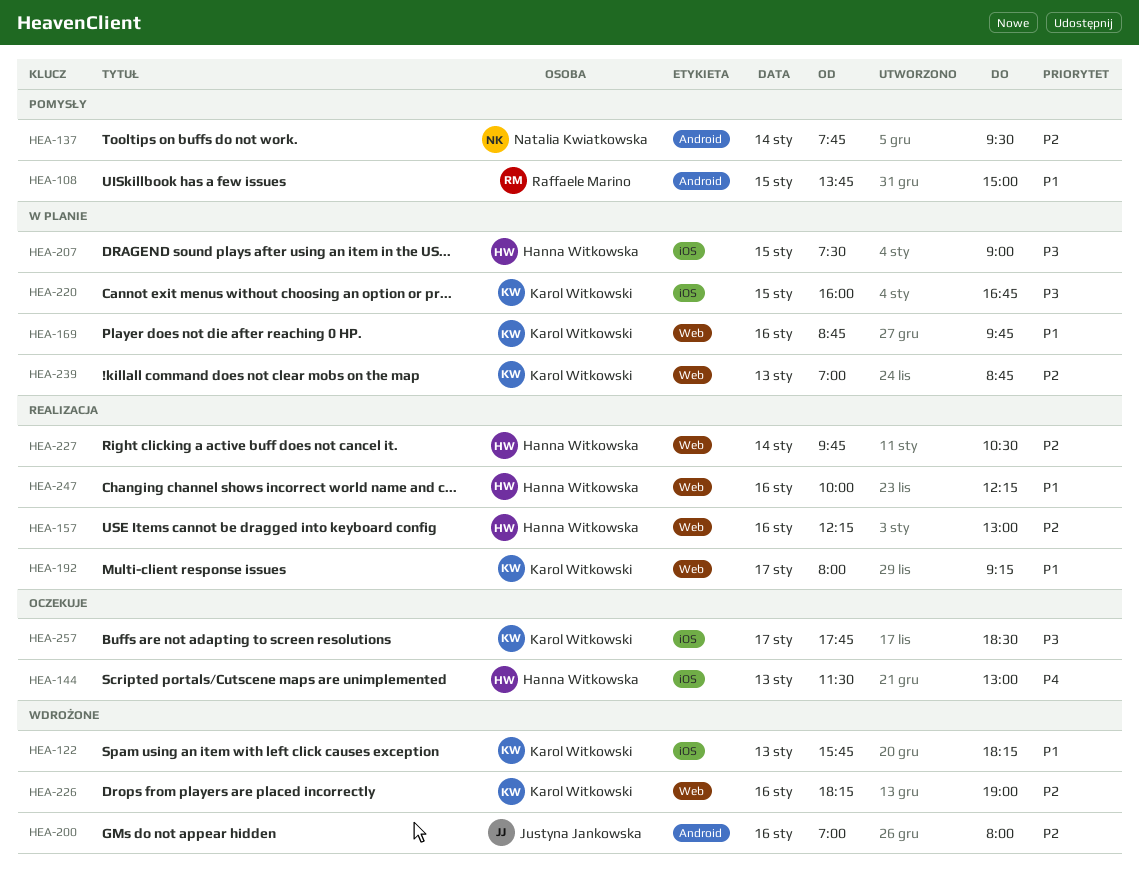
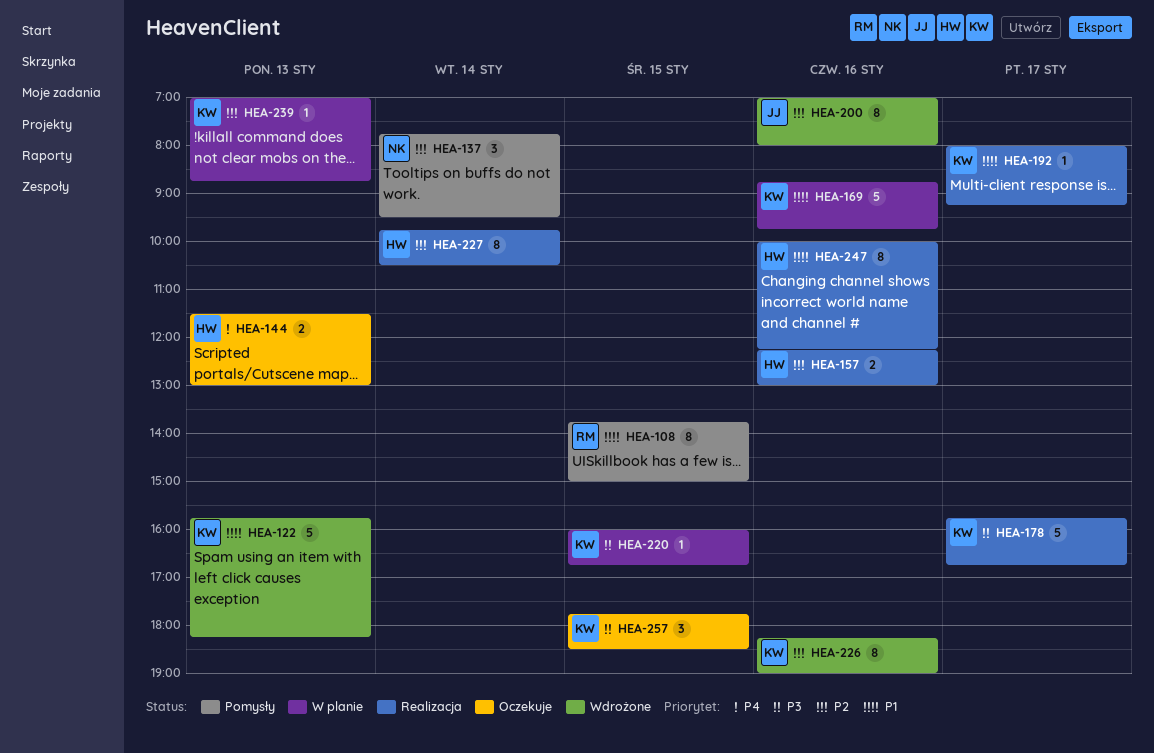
HEA-178: none -> present
HEA-207: present -> none
HEA-257, day: Jan 17 -> Jan 15

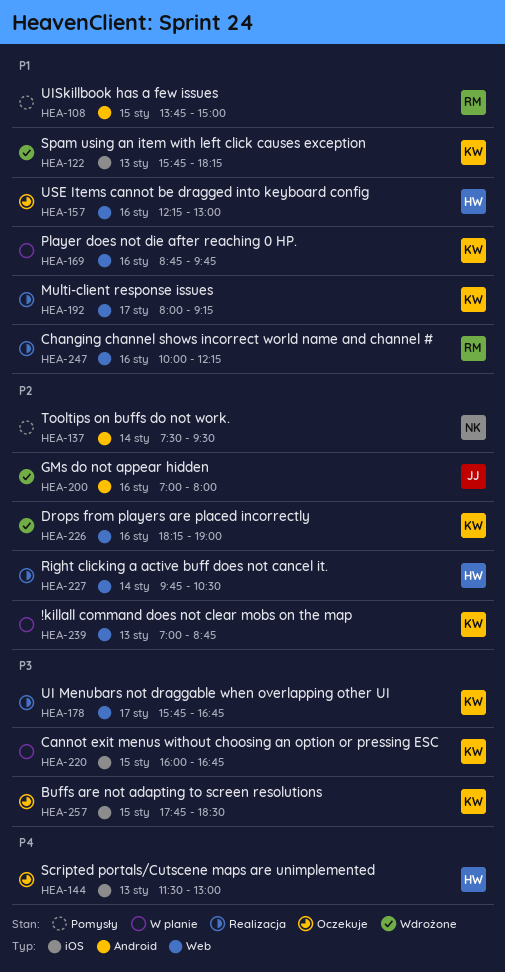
HEA-137, begins: 07:45 -> 07:30
HEA-157, status: Realizacja -> Oczekuje
HEA-157, priority: P2 -> P1
HEA-247, owner: HW -> RM

